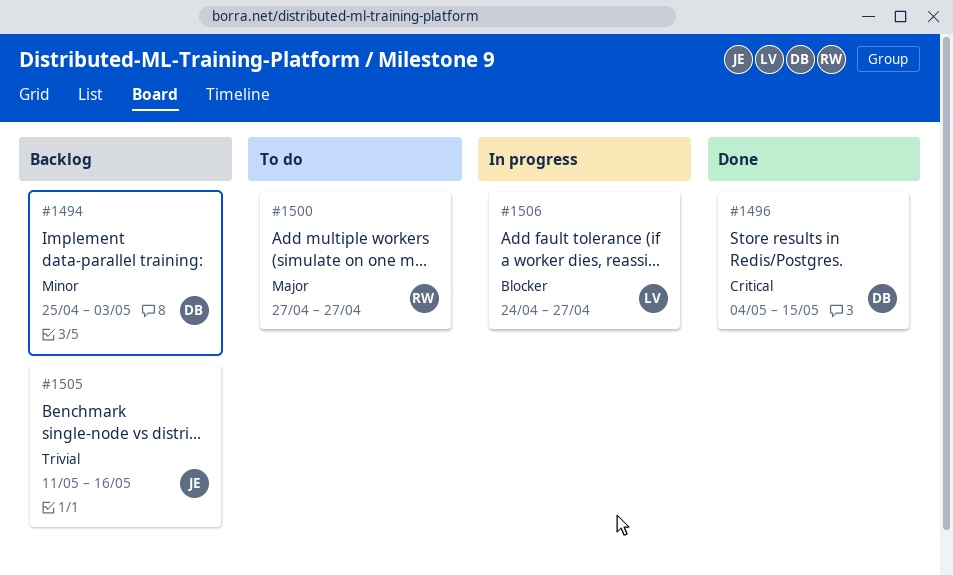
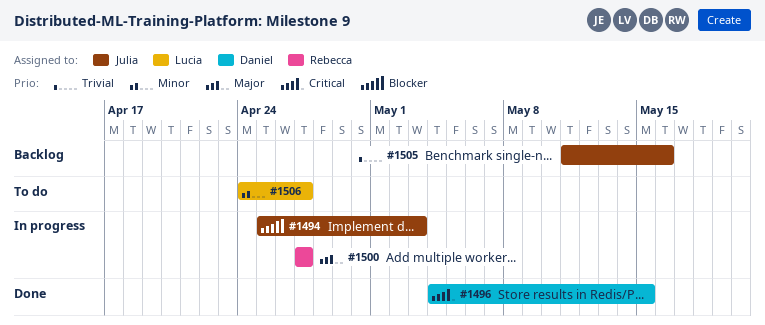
#1494, status: Backlog -> In progress
#1494, owner: Daniel -> Julia
#1494, priority: Minor -> Blocker
#1500, status: To do -> In progress
#1506, status: In progress -> To do
#1506, priority: Blocker -> Minor

